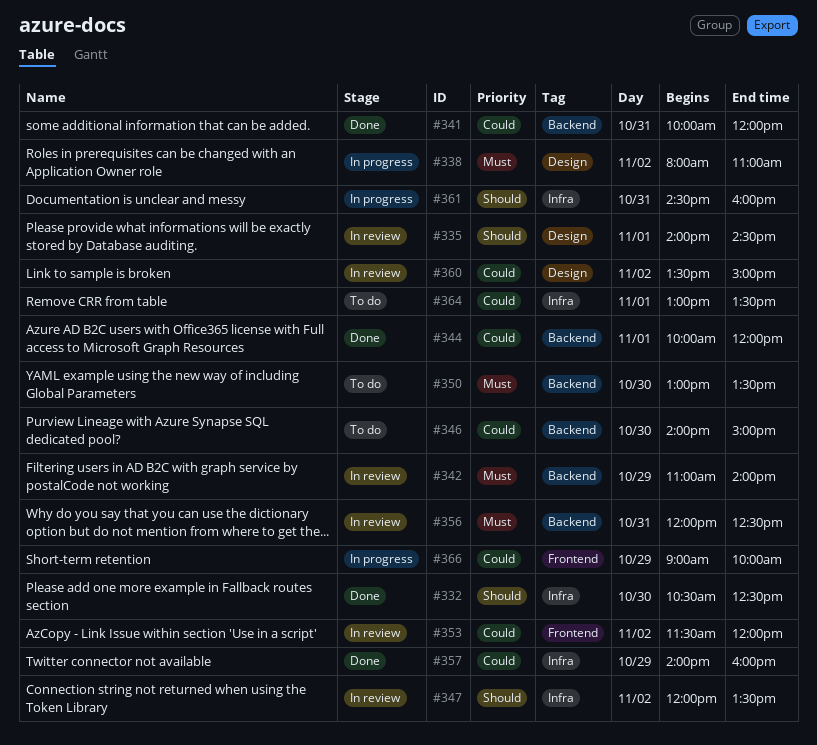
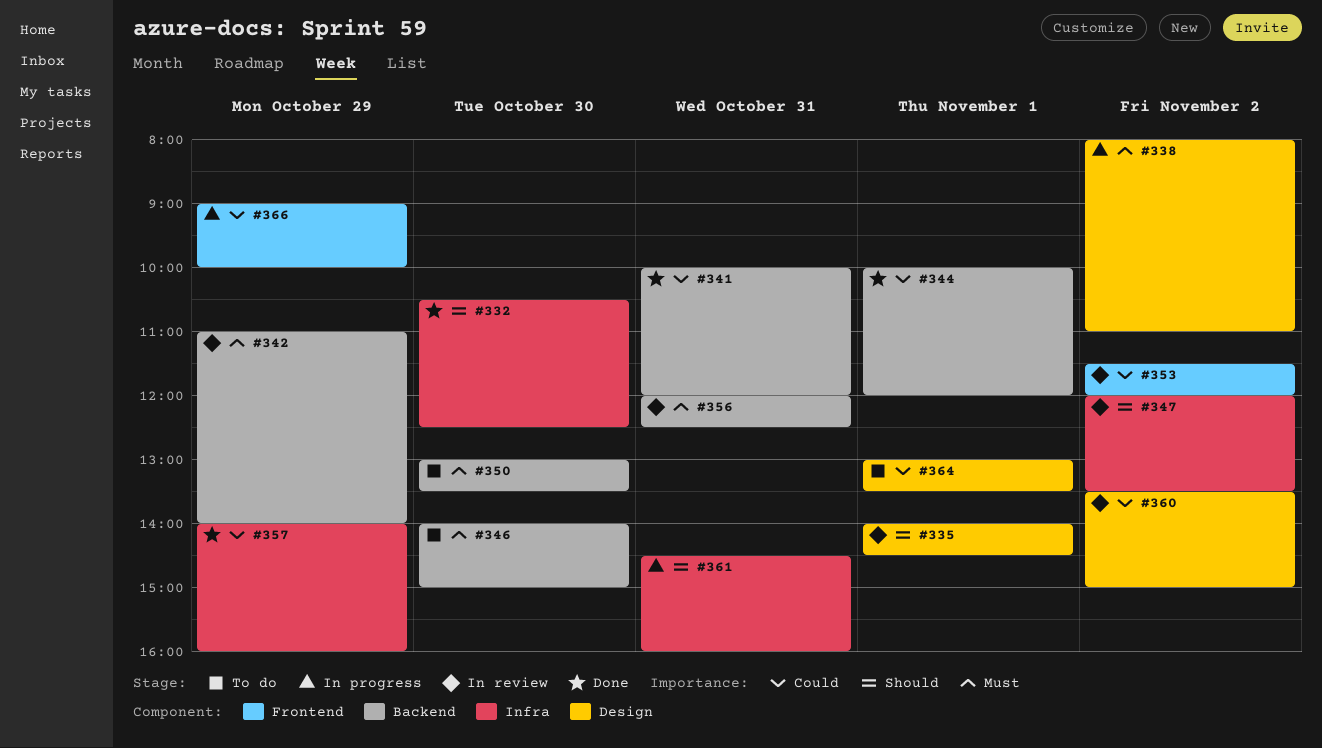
#346, priority: Could -> Must
#364, label: Infra -> Design

